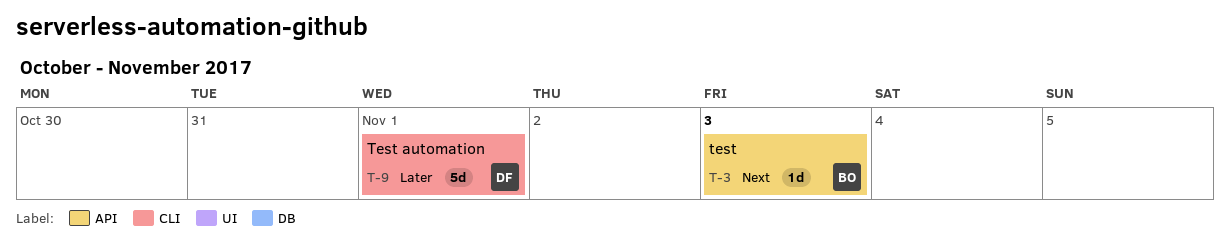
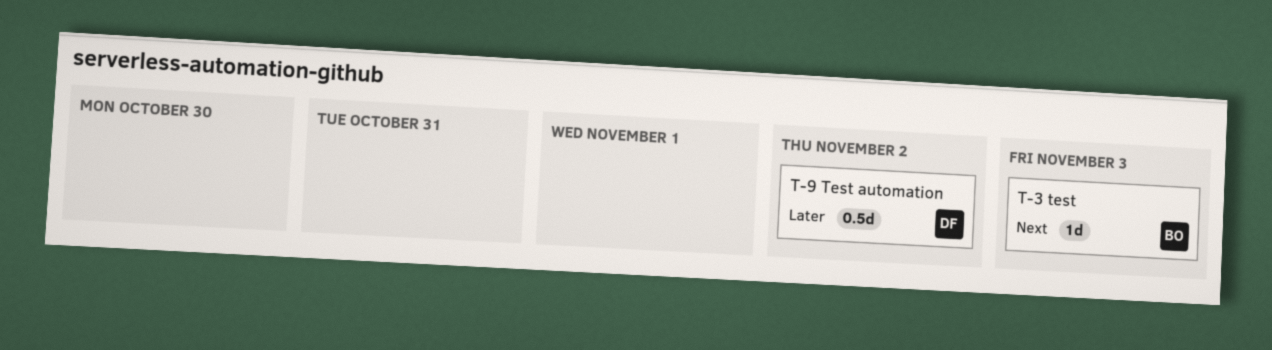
T-9, estimate: 5d -> 0.5d
T-9, due: Nov 1 -> Nov 2

